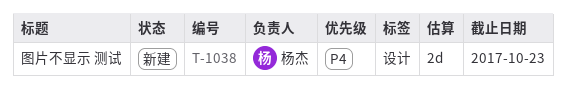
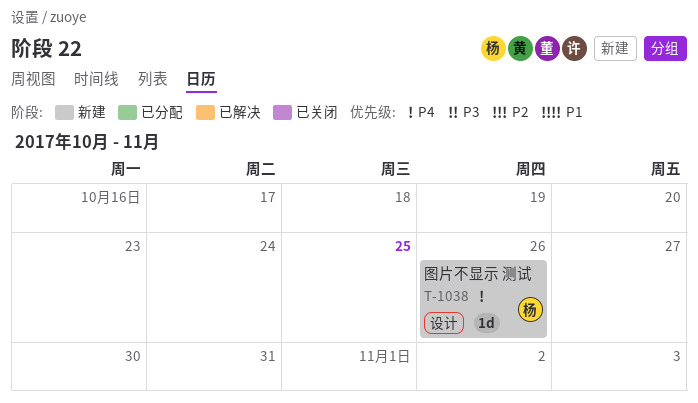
T-1038, estimate: 2d -> 1d
T-1038, due: Oct 23 -> Oct 26

